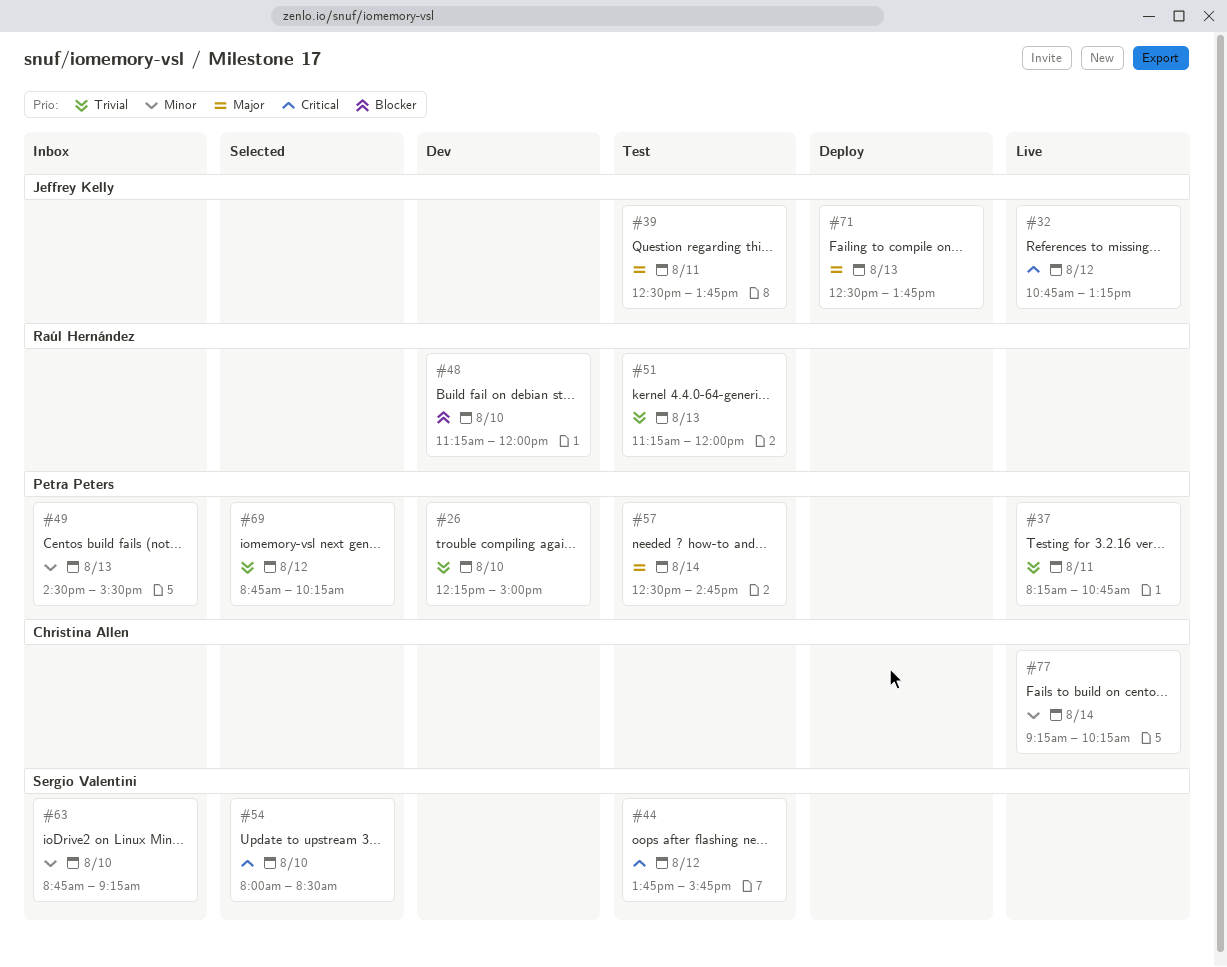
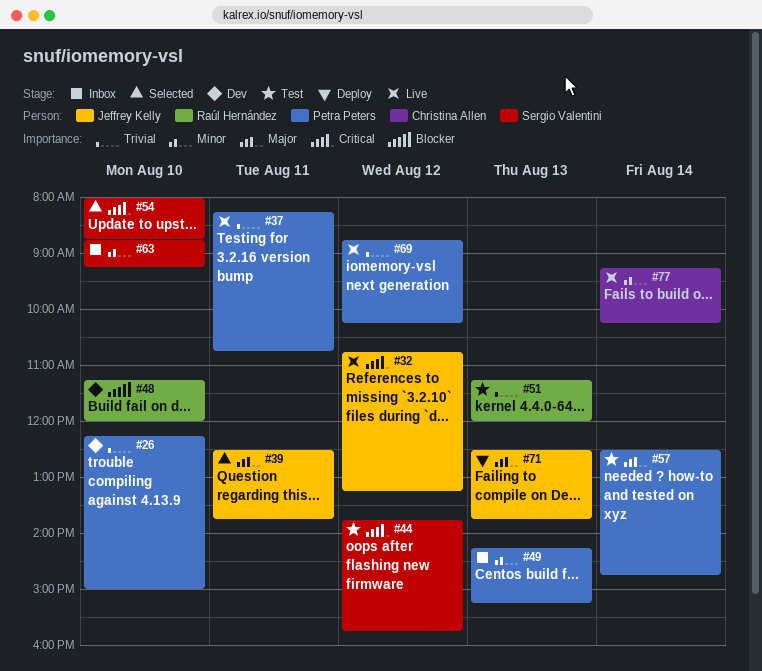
#39, status: Test -> Selected
#49, begins: 14:30 -> 14:15
#49, ends: 15:30 -> 15:15
#54, ends: 08:30 -> 08:45
#69, status: Selected -> Live

